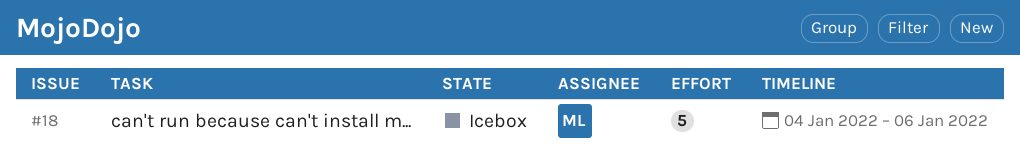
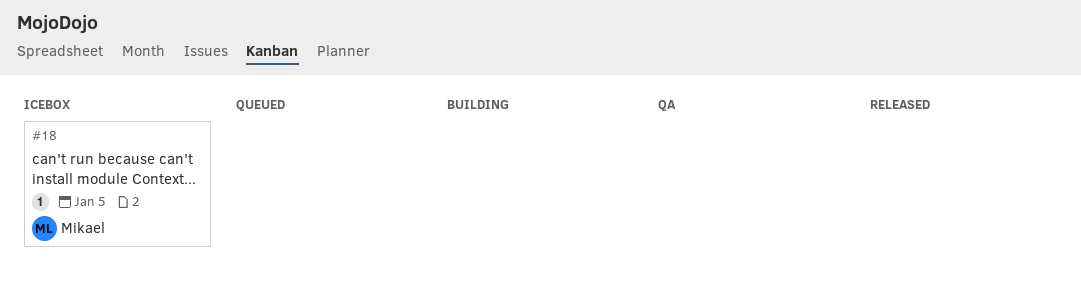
#18, estimate: 5 -> 1
#18, due: Jan 6 -> Jan 5

